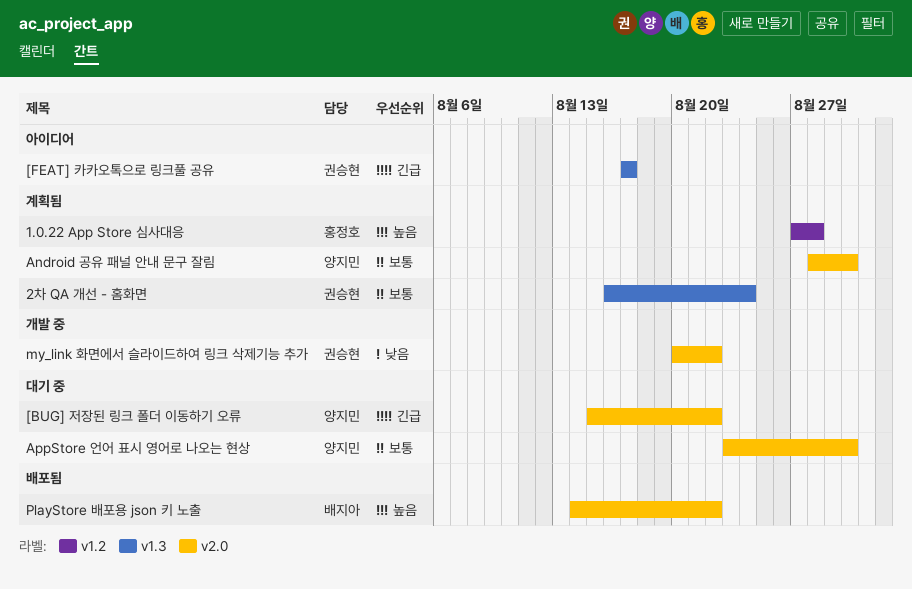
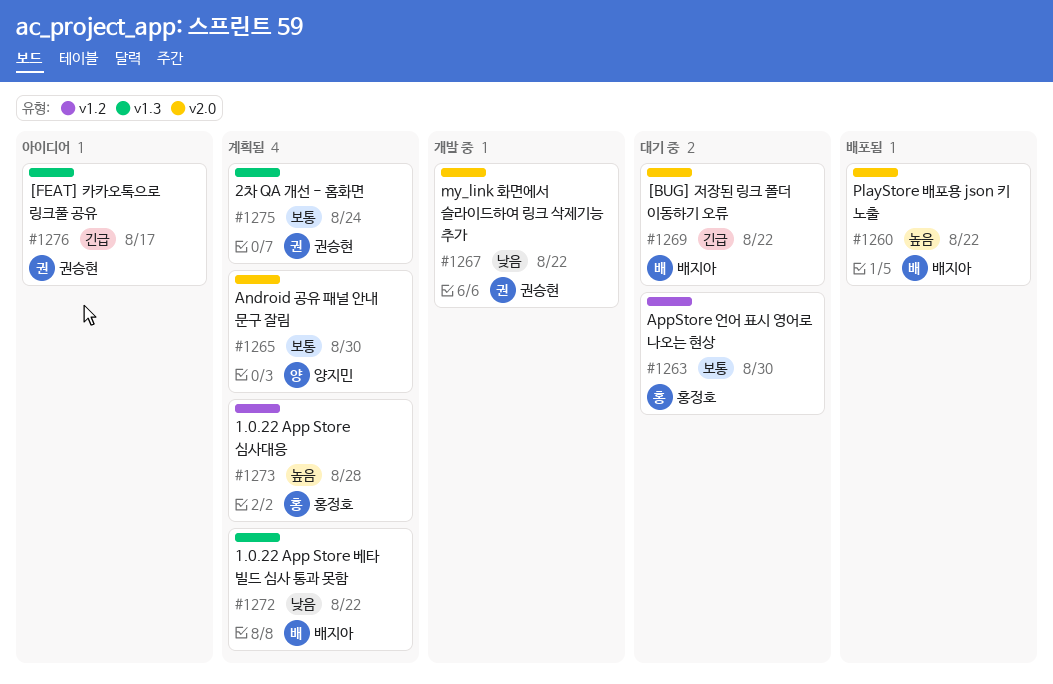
1.0.22 App Store 베타 빌드 심사 통과 못함: none -> present
[BUG] 저장된 링크 폴더 이동하기 오류, owner: 양지민 -> 배지아
AppStore 언어 표시 영어로 나오는 현상, owner: 양지민 -> 홍정호
AppStore 언어 표시 영어로 나오는 현상, label: v2.0 -> v1.2

